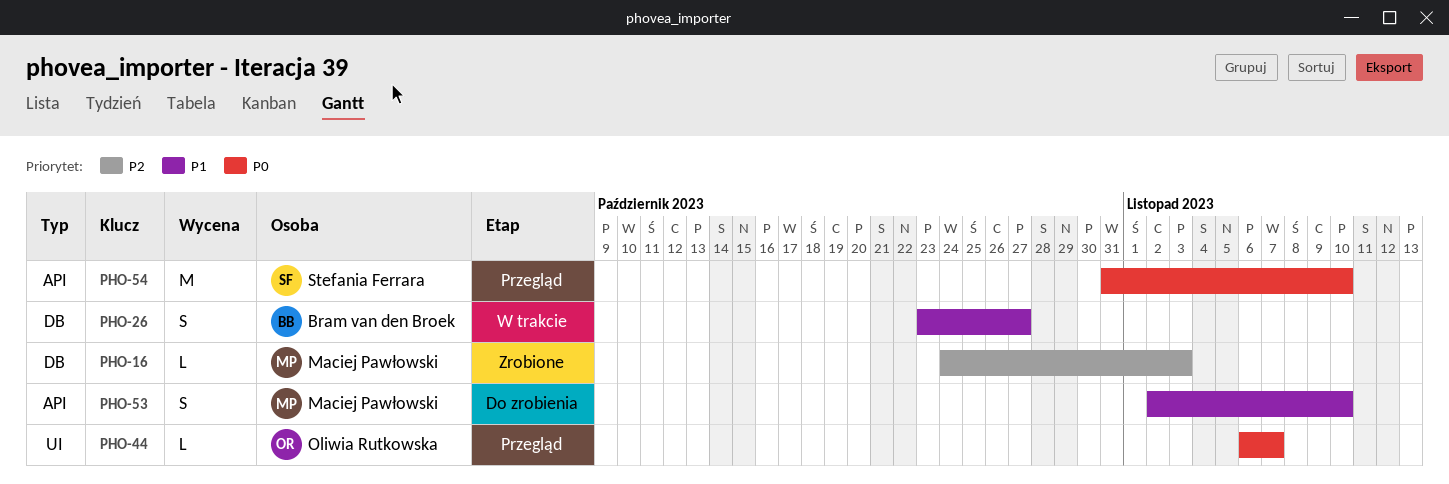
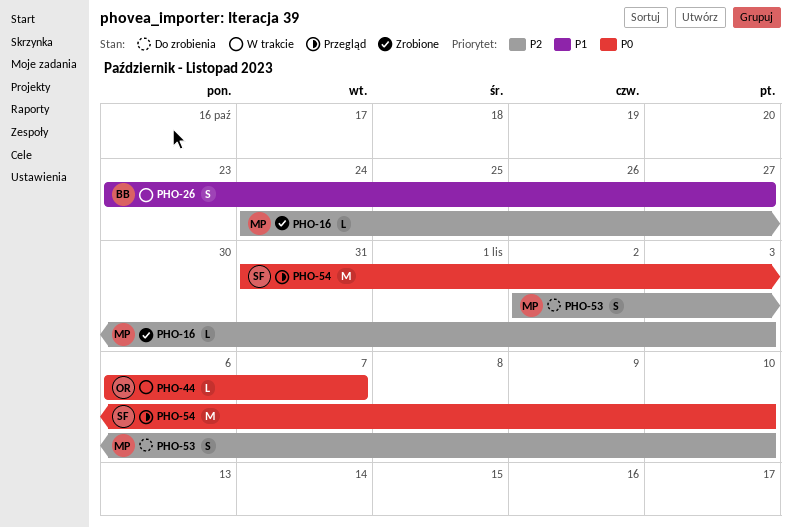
PHO-44, status: Przegląd -> W trakcie
PHO-53, priority: P1 -> P2

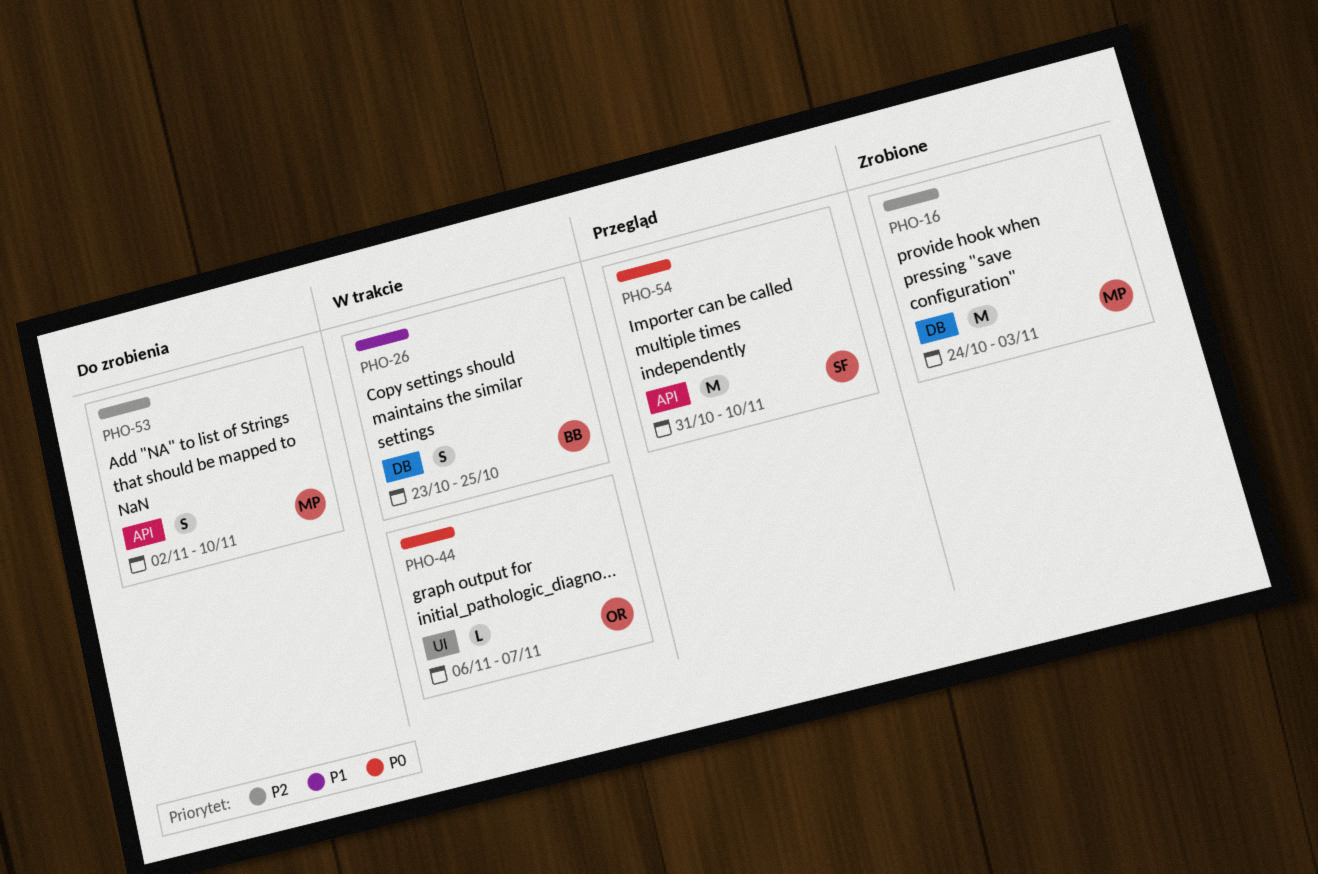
PHO-16, estimate: L -> M
PHO-26, due: Oct 27 -> Oct 25

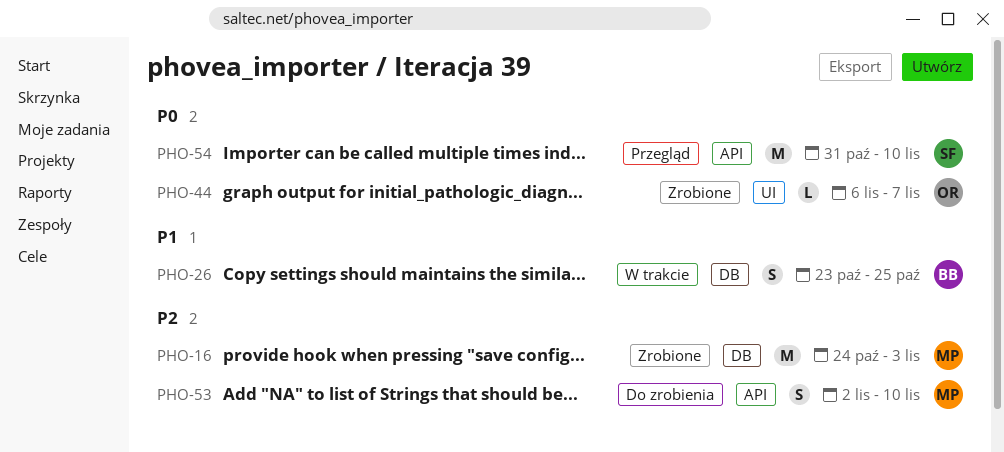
PHO-44, status: W trakcie -> Zrobione

